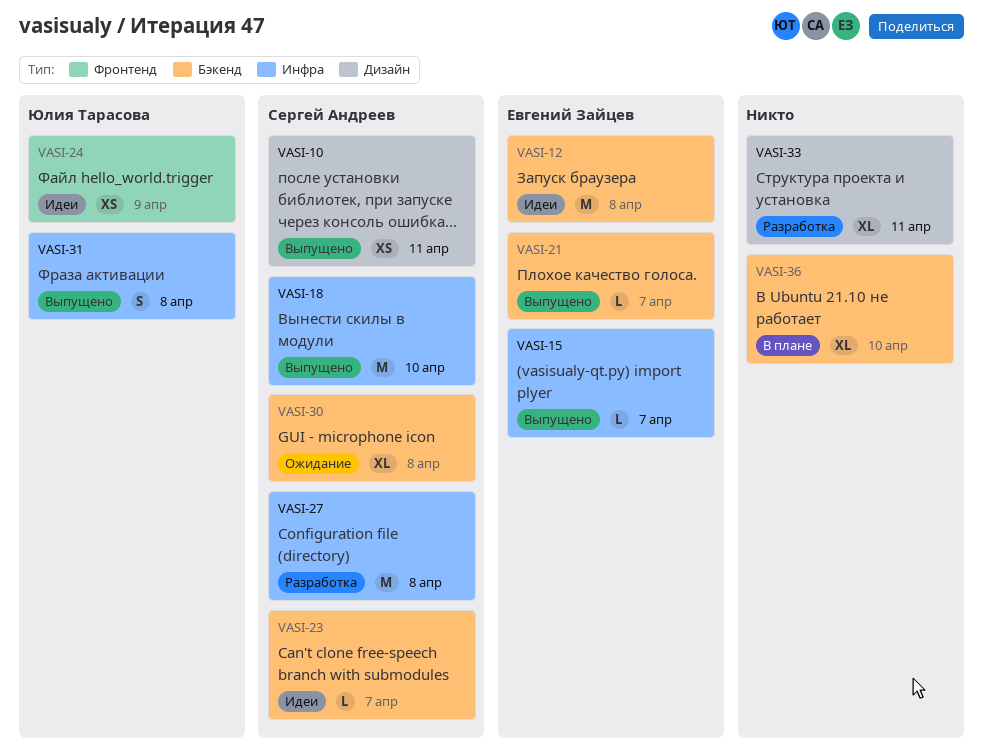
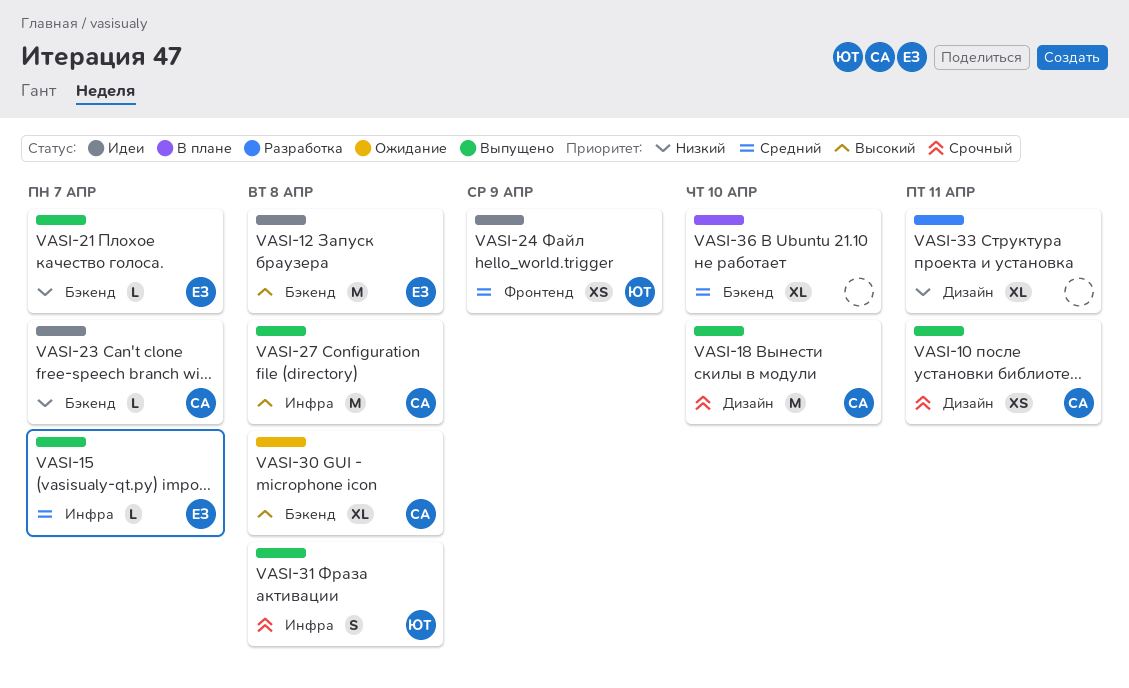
VASI-18, label: Инфра -> Дизайн
VASI-27, status: Разработка -> Выпущено

